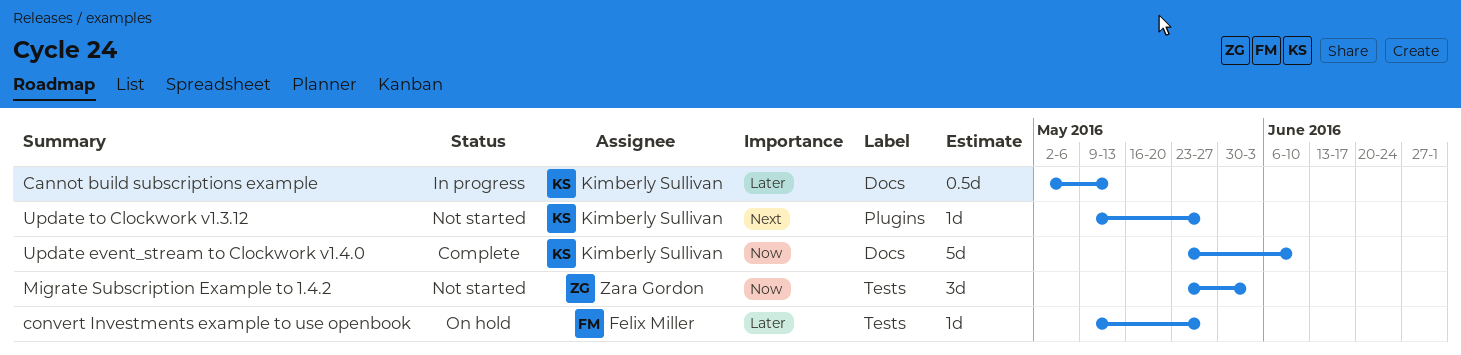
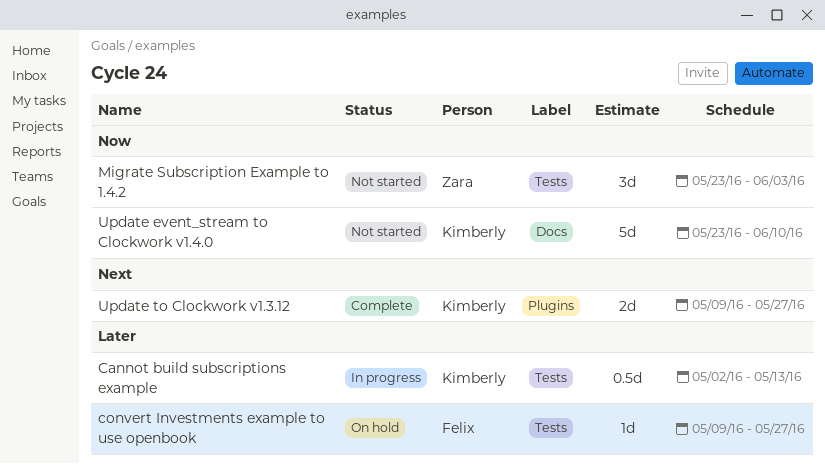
Cannot build subscriptions example, label: Docs -> Tests
Update event_stream to Clockwork v1.4.0, status: Complete -> Not started
Update to Clockwork v1.3.12, status: Not started -> Complete
Update to Clockwork v1.3.12, estimate: 1d -> 2d

